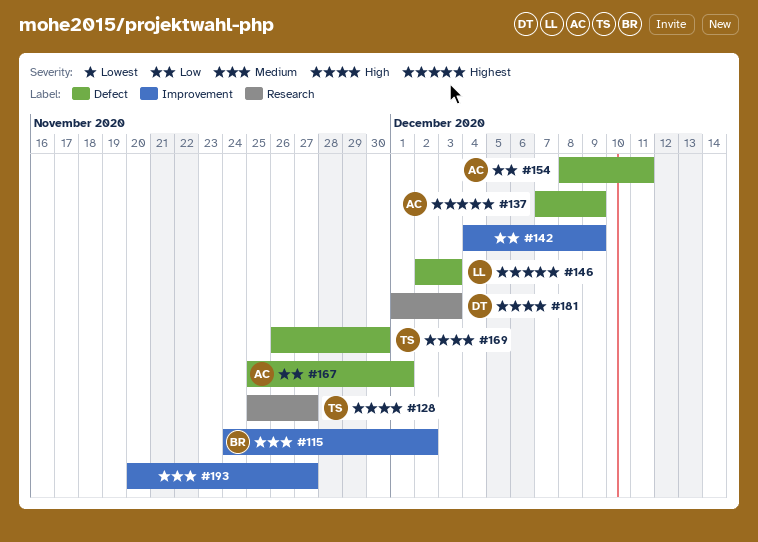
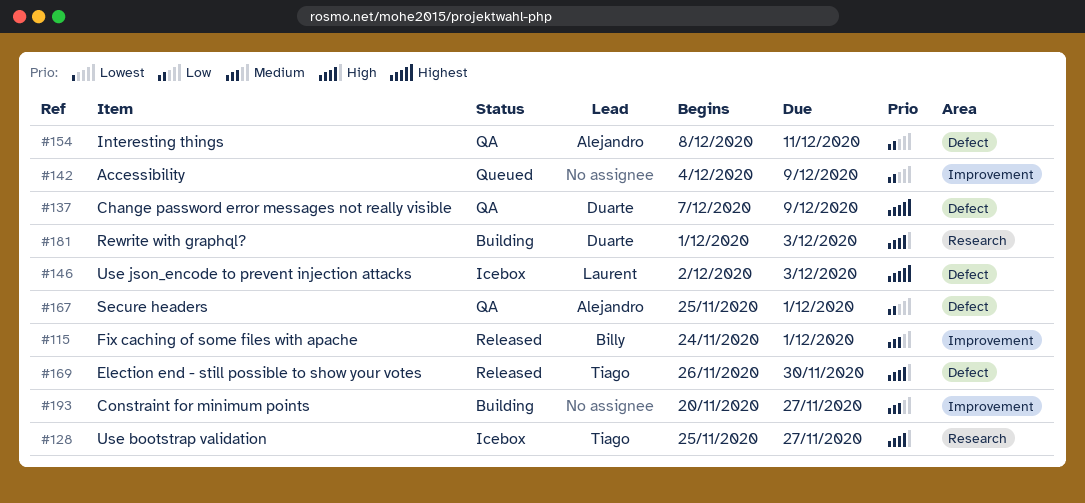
#115, due: Dec 2 -> Dec 1
#137, owner: Alejandro -> Duarte

